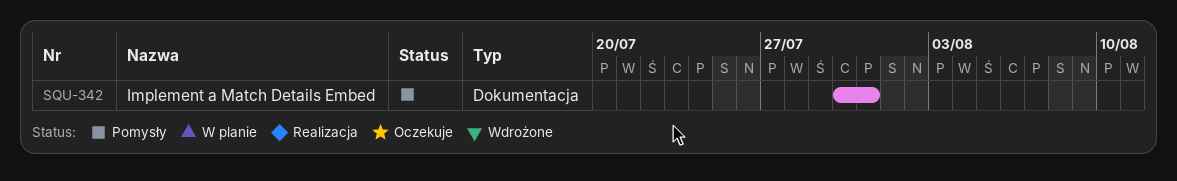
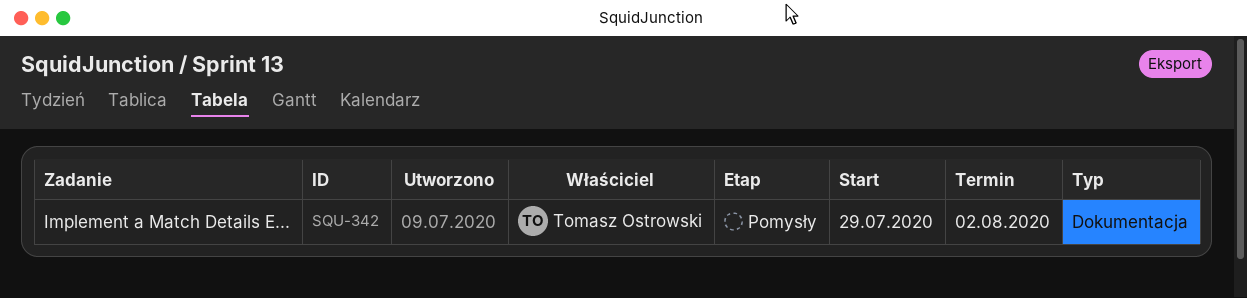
SQU-342, start: Jul 30 -> Jul 29
SQU-342, due: Jul 31 -> Aug 2

